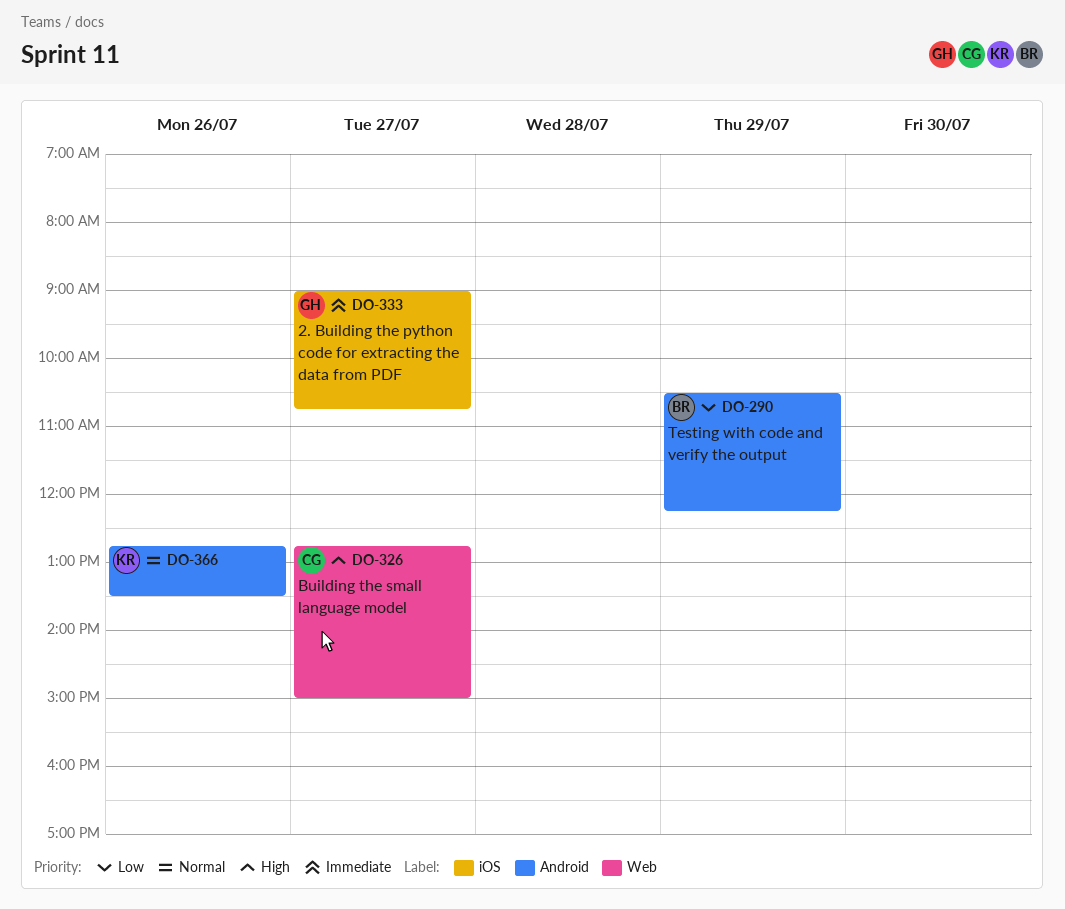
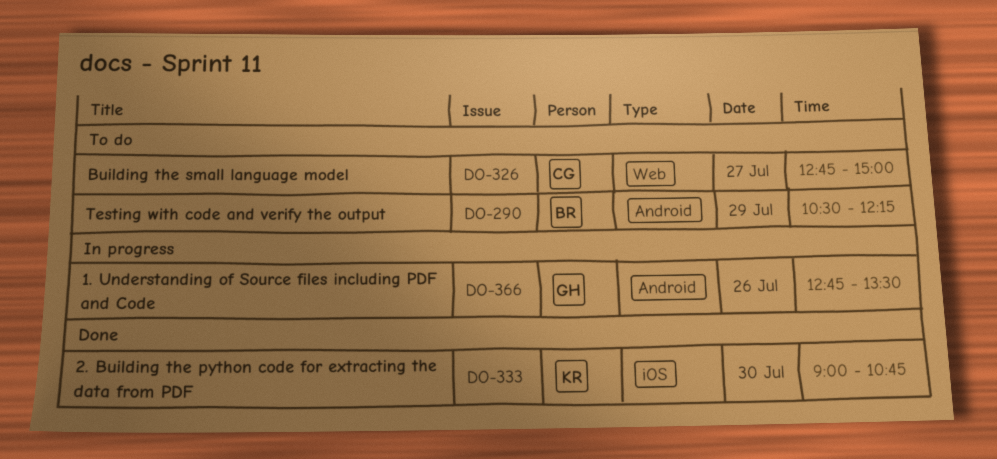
DO-333, owner: GH -> KR
DO-333, day: Jul 27 -> Jul 30
DO-366, owner: KR -> GH

